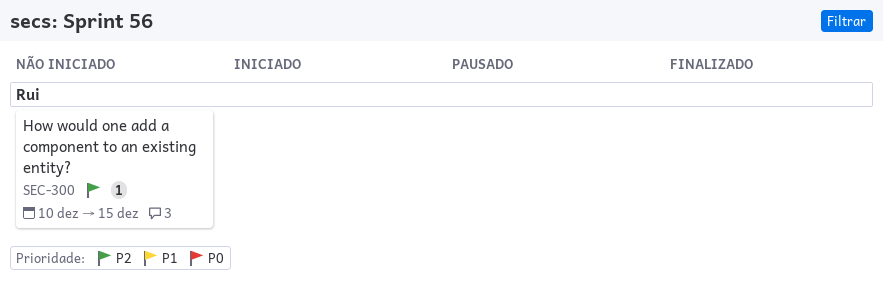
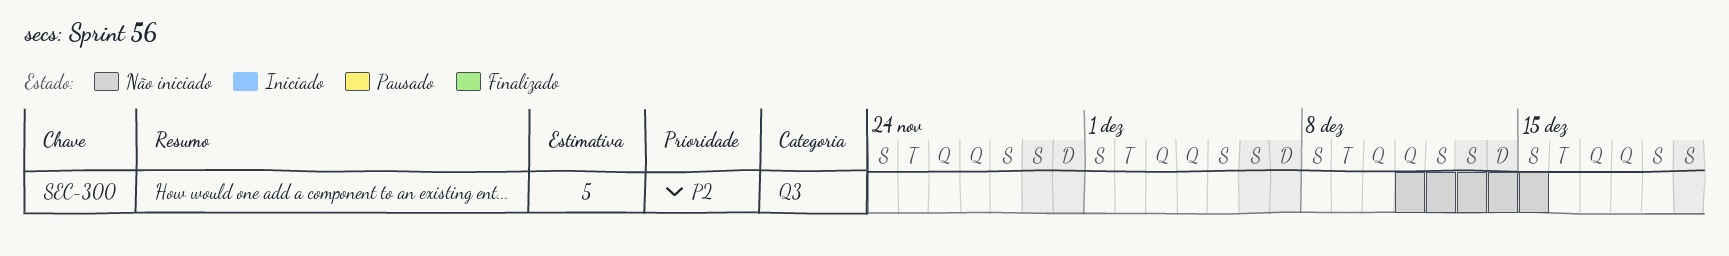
SEC-300, estimate: 1 -> 5
SEC-300, start: Dec 10 -> Dec 11

